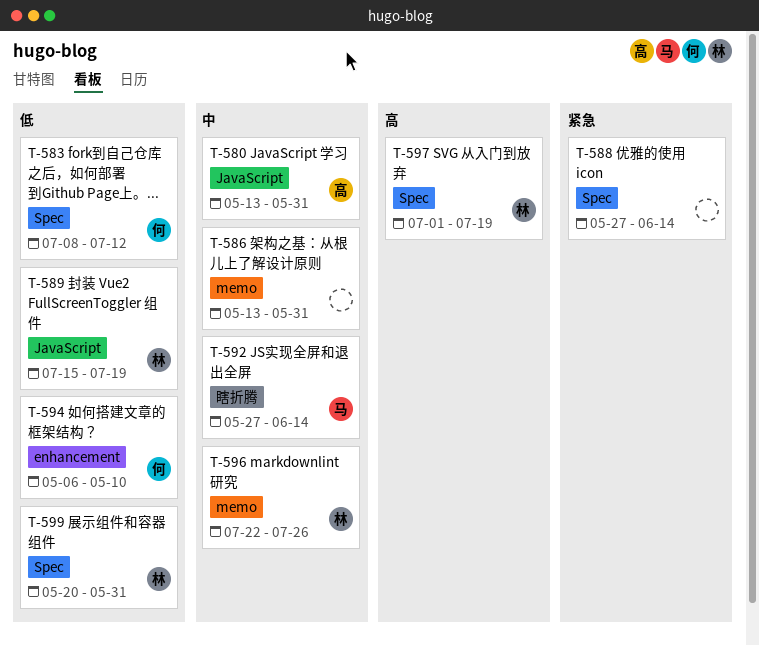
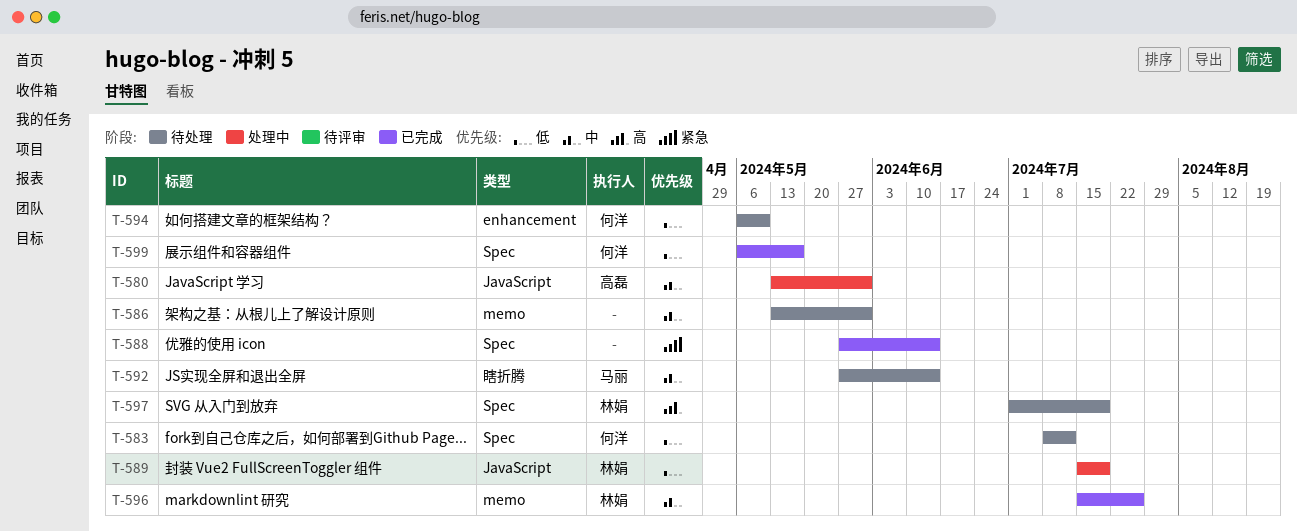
T-596, start: Jul 22 -> Jul 15
T-599, owner: 林娟 -> 何洋
T-599, start: May 20 -> May 6
T-599, due: May 31 -> May 17

